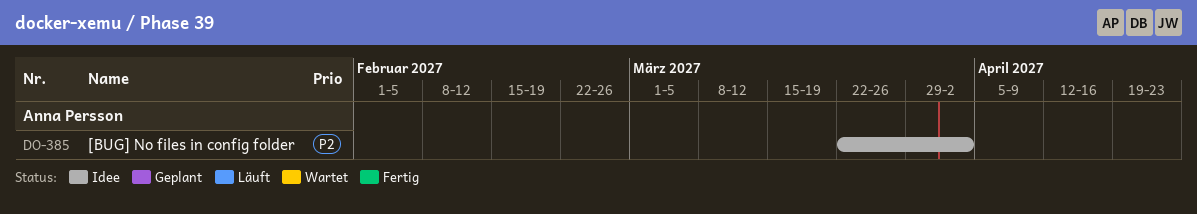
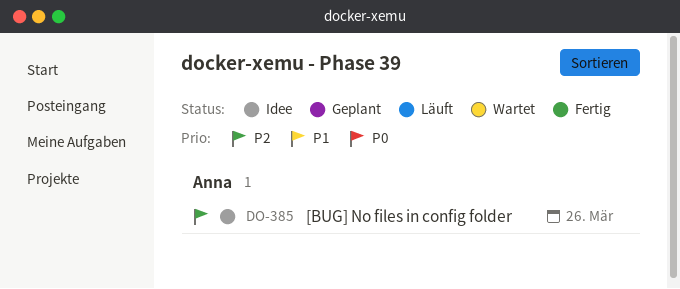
DO-385, due: Apr 2 -> Mar 26

